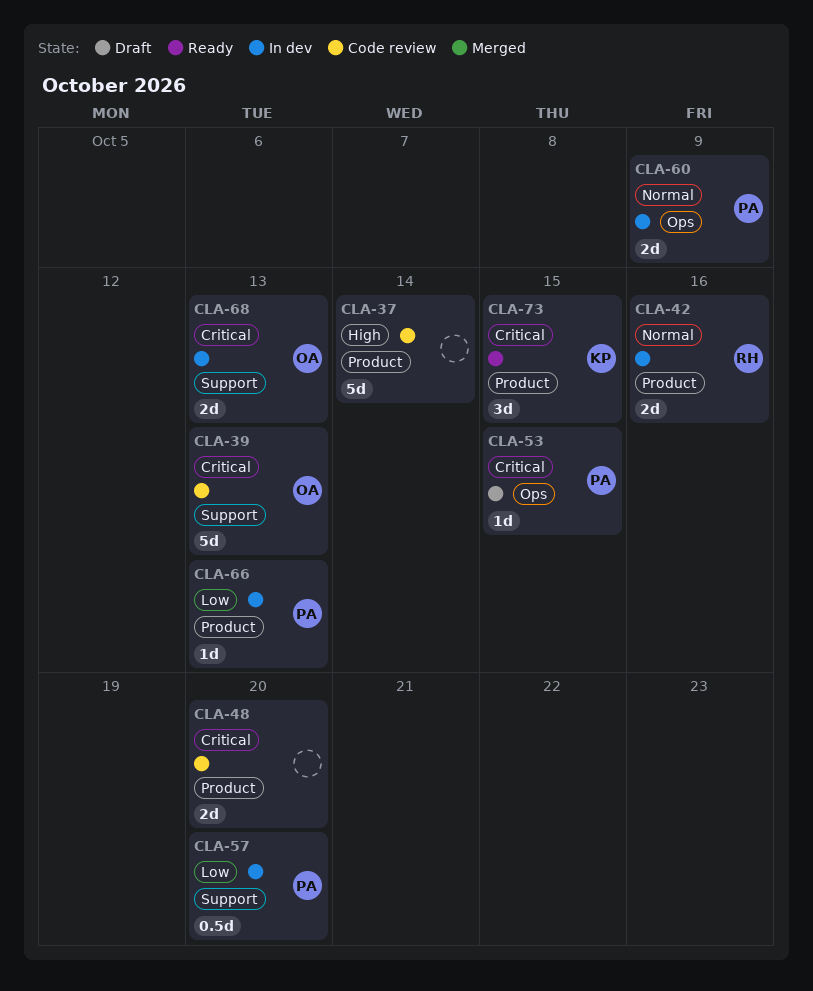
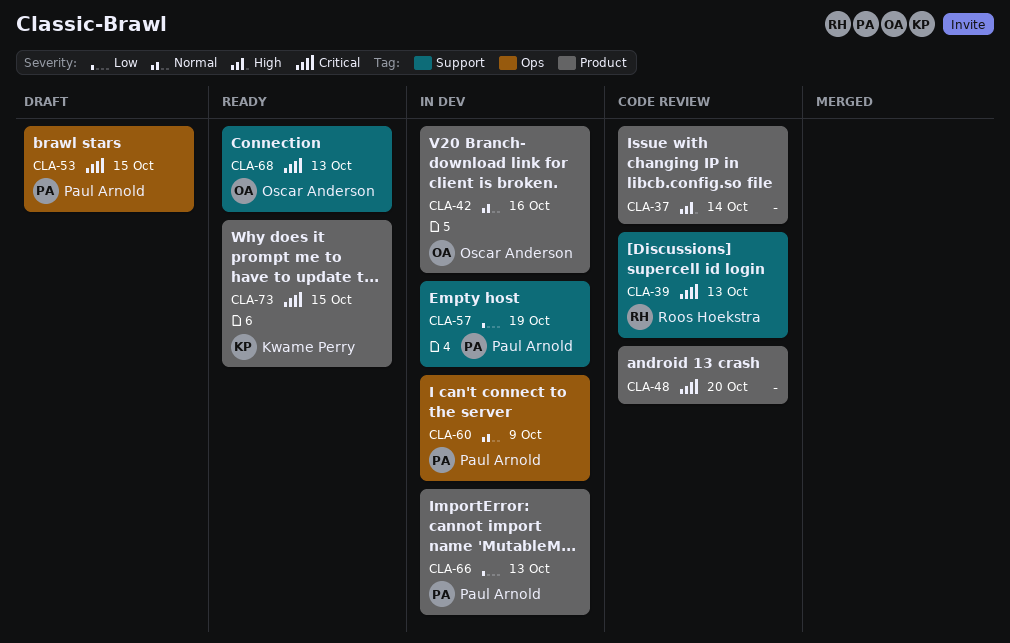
CLA-39, owner: Oscar Anderson -> Roos Hoekstra
CLA-42, owner: Roos Hoekstra -> Oscar Anderson
CLA-57, due: Oct 20 -> Oct 19
CLA-68, status: In dev -> Ready

